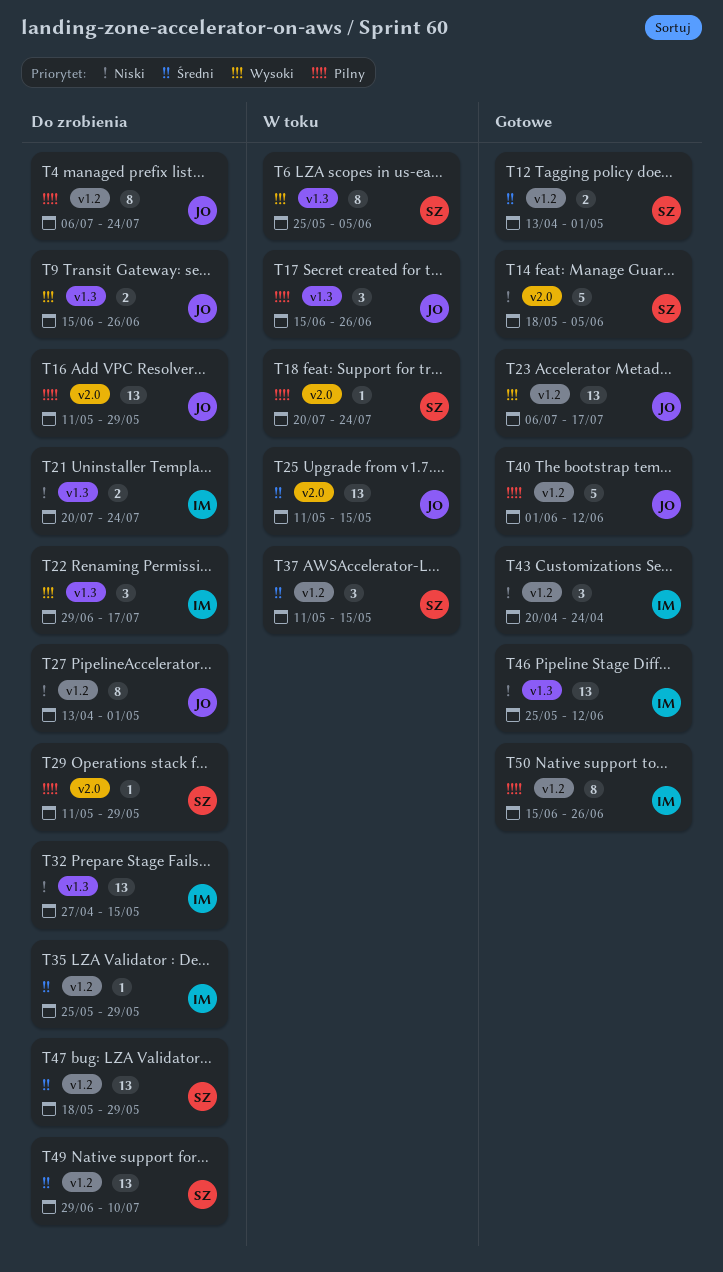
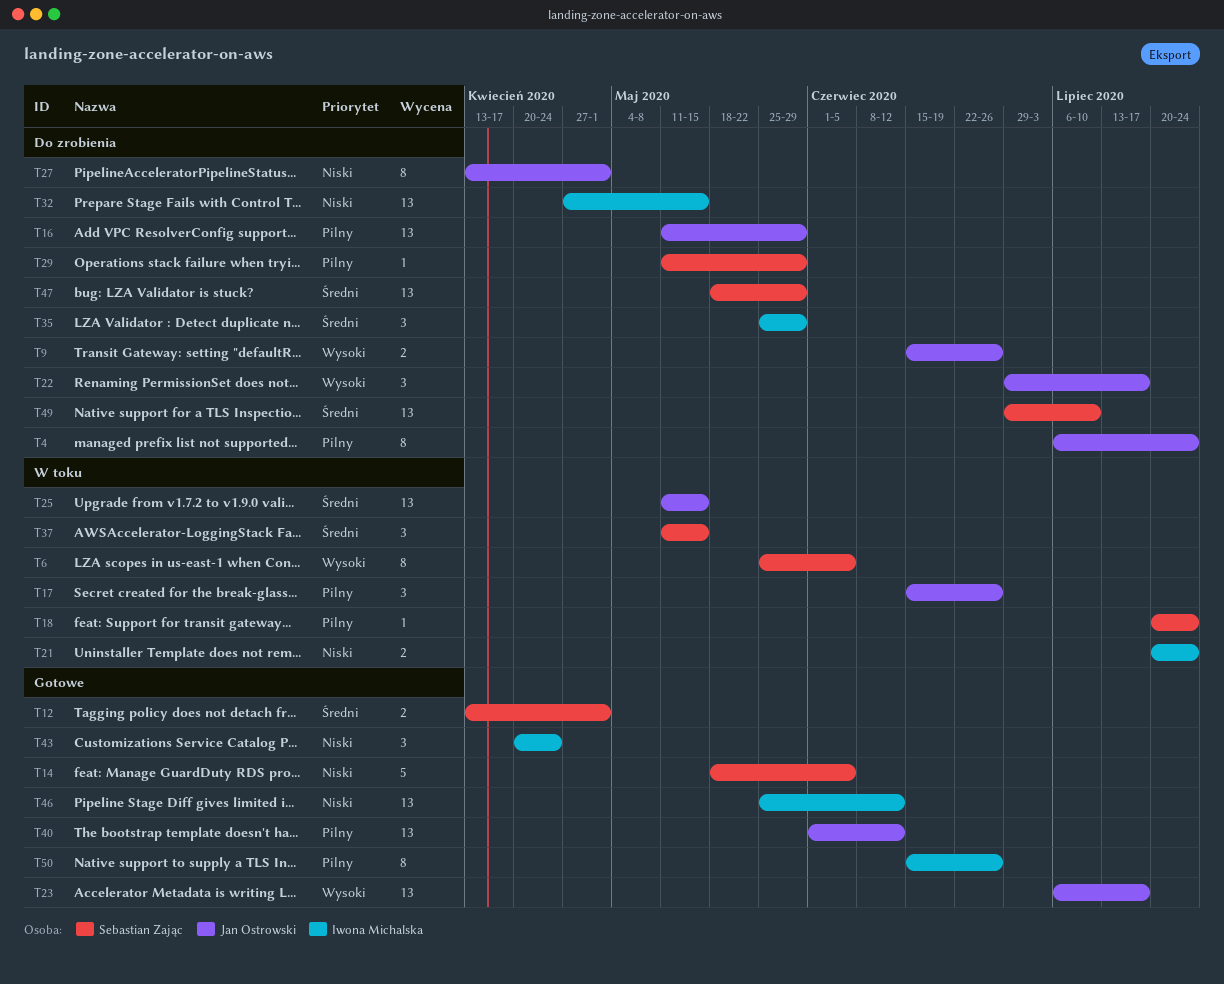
T21, status: Do zrobienia -> W toku
T22, owner: Iwona Michalska -> Jan Ostrowski
T35, estimate: 1 -> 3
T40, estimate: 5 -> 13

